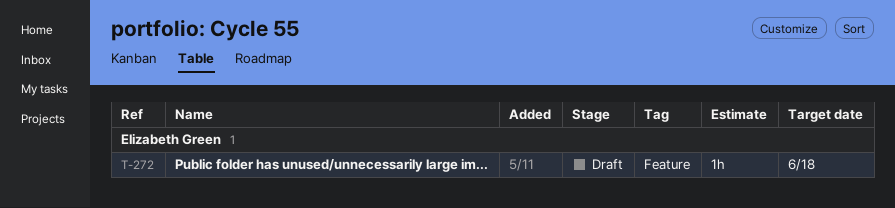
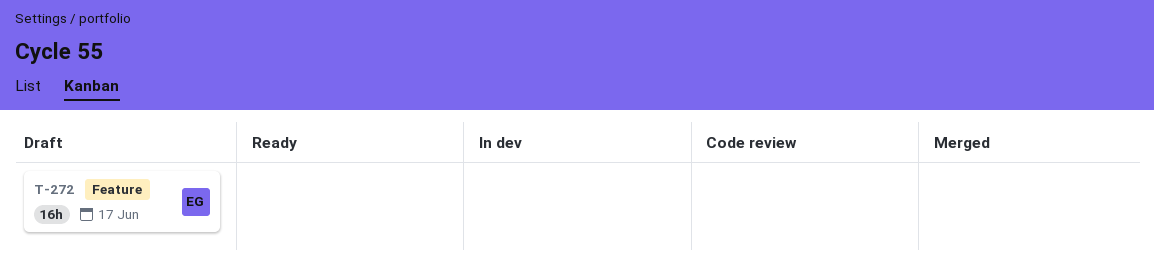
T-272, estimate: 1h -> 16h
T-272, due: Jun 18 -> Jun 17

